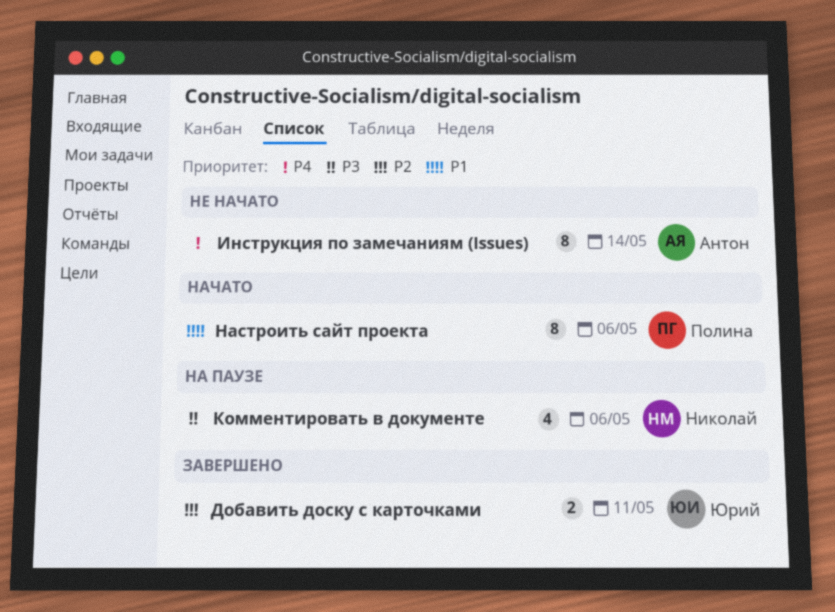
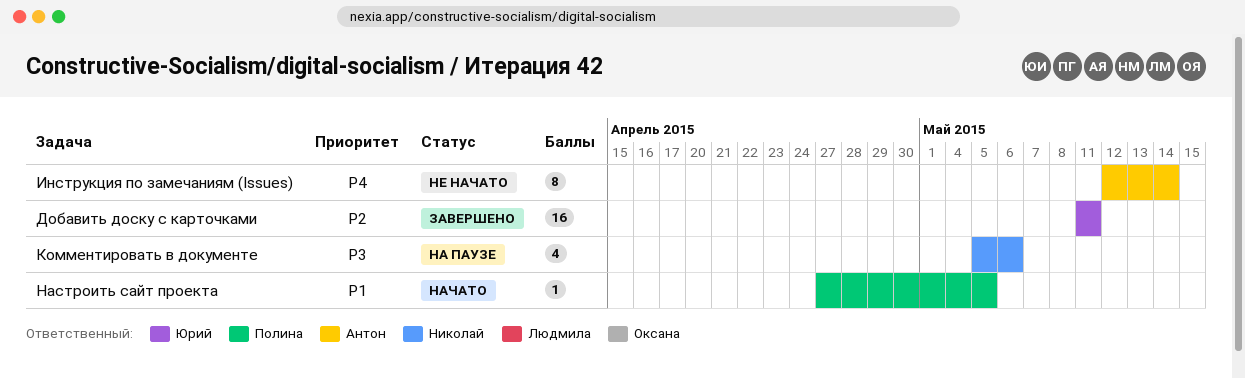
Добавить доску с карточками, estimate: 2 -> 16
Настроить сайт проекта, estimate: 8 -> 1
Настроить сайт проекта, due: May 6 -> May 5

